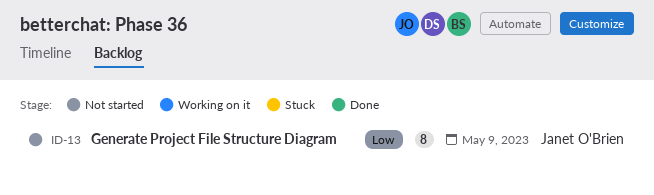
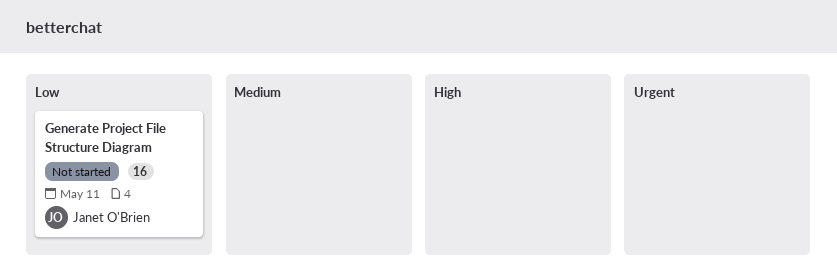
Generate Project File Structure Diagram, estimate: 8 -> 16
Generate Project File Structure Diagram, due: May 9 -> May 11

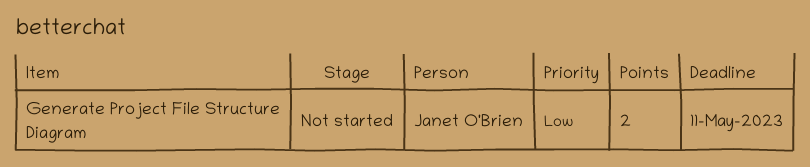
Generate Project File Structure Diagram, estimate: 16 -> 2

